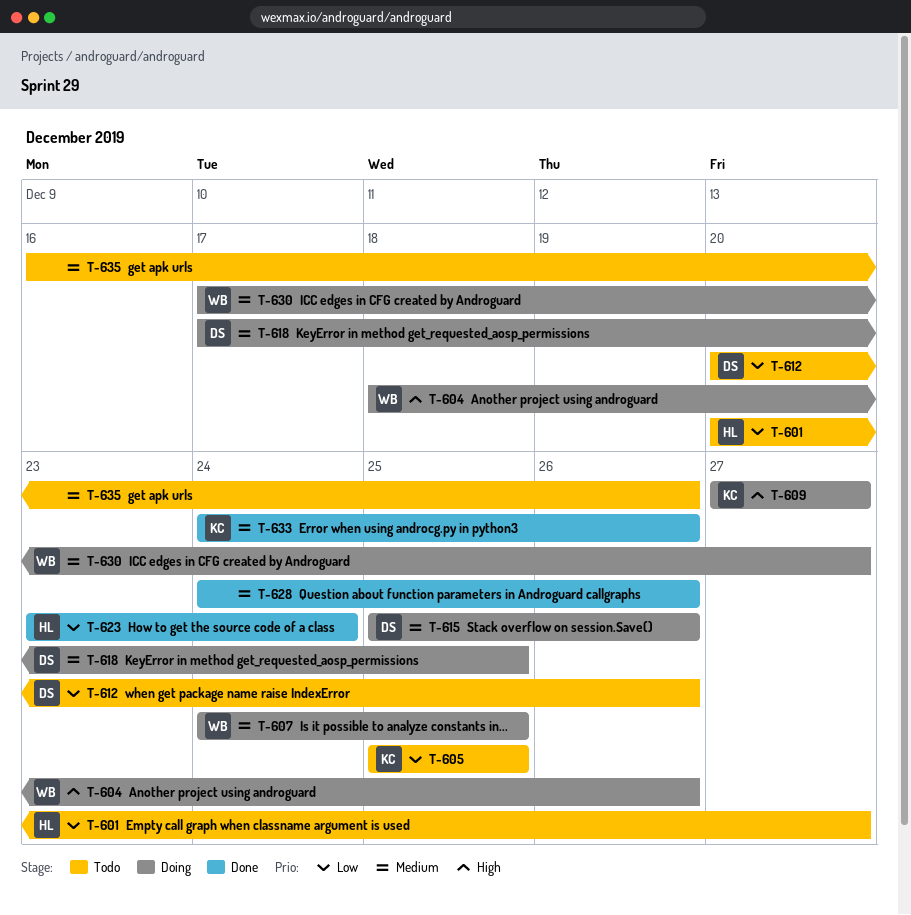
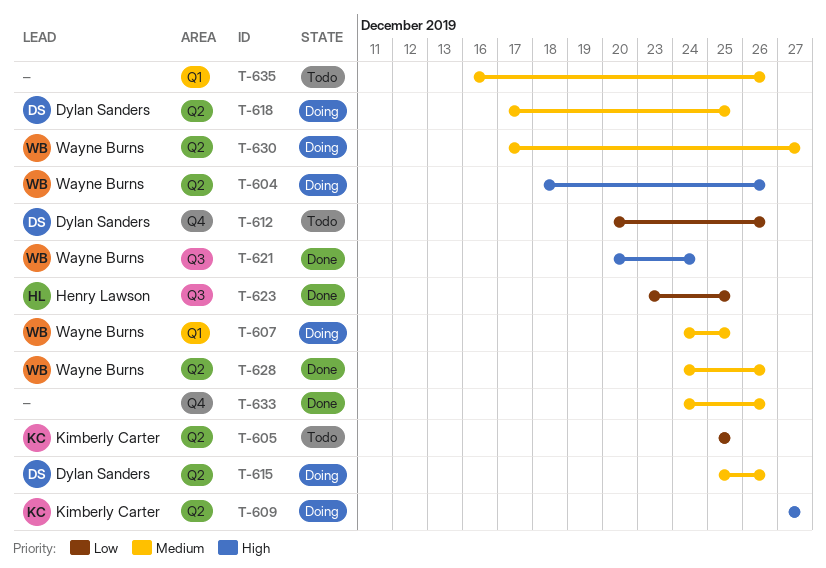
T-601: present -> none
T-621: none -> present
T-623, due: Dec 24 -> Dec 25
T-628, owner: none -> Wayne Burns
T-633, owner: Kimberly Carter -> none

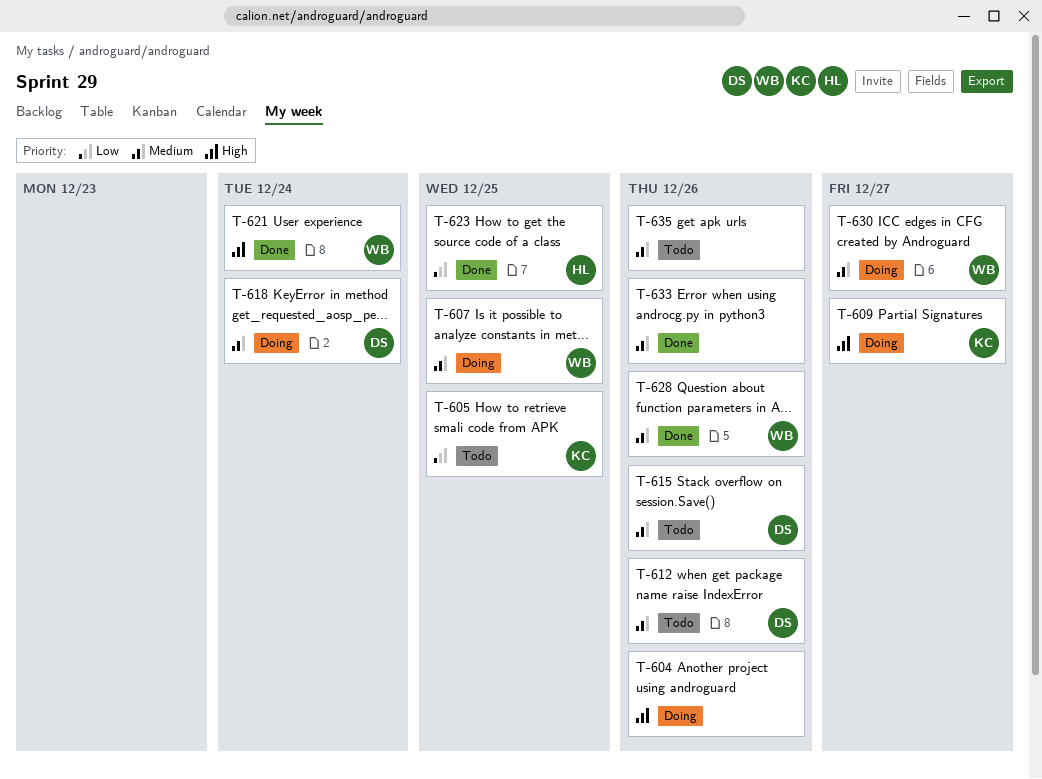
T-604, owner: Wayne Burns -> none
T-612, priority: Low -> Medium
T-615, status: Doing -> Todo
T-618, due: Dec 25 -> Dec 24

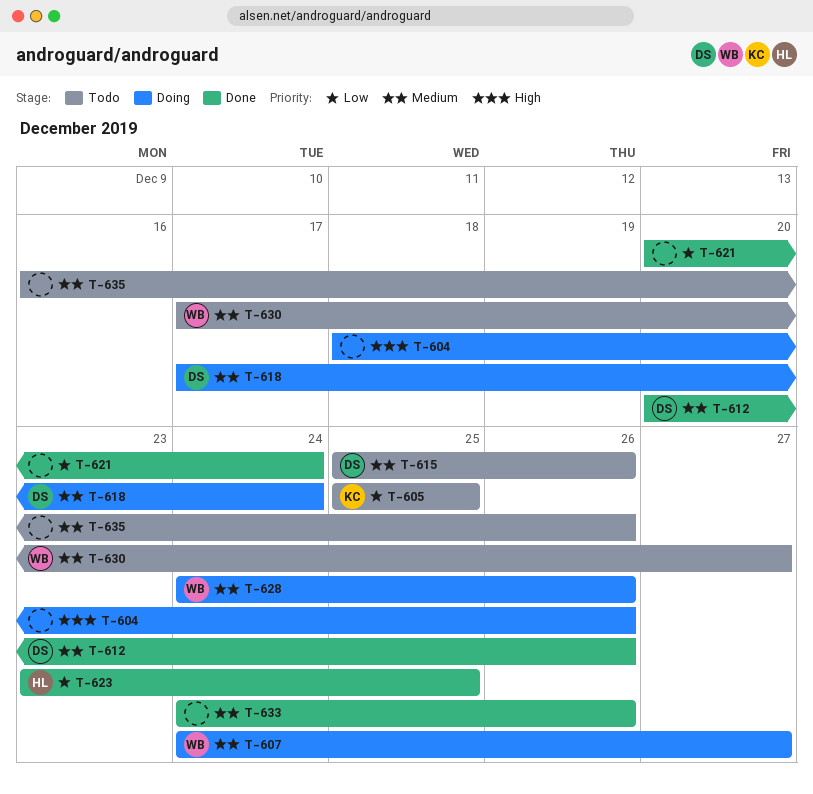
T-607, due: Dec 25 -> Dec 27
T-609: present -> none
T-612, status: Todo -> Done
T-621, owner: WB -> none
T-621, priority: High -> Low
T-628, status: Done -> Doing
T-630, status: Doing -> Todo

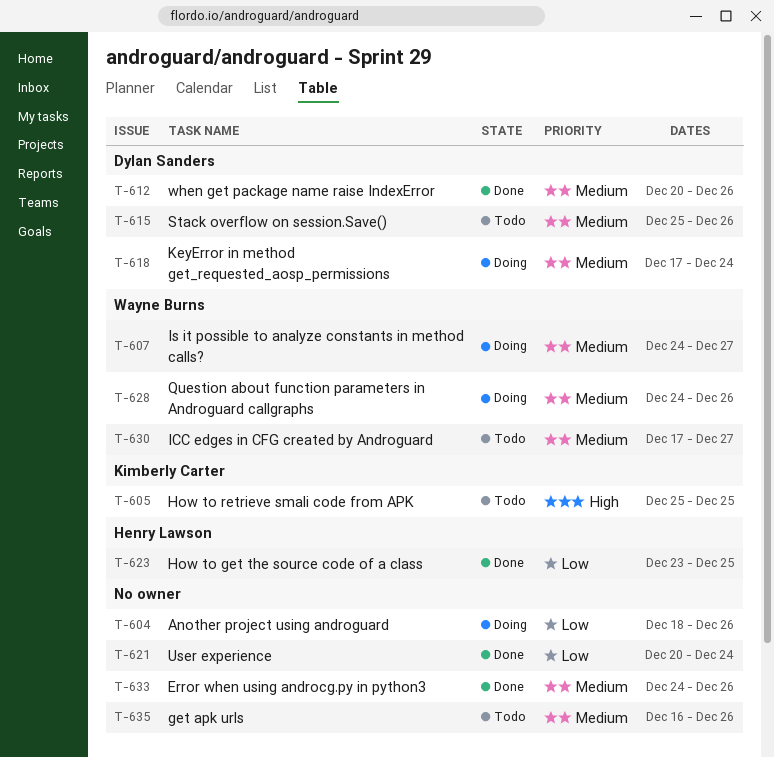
T-604, priority: High -> Low
T-605, priority: Low -> High

